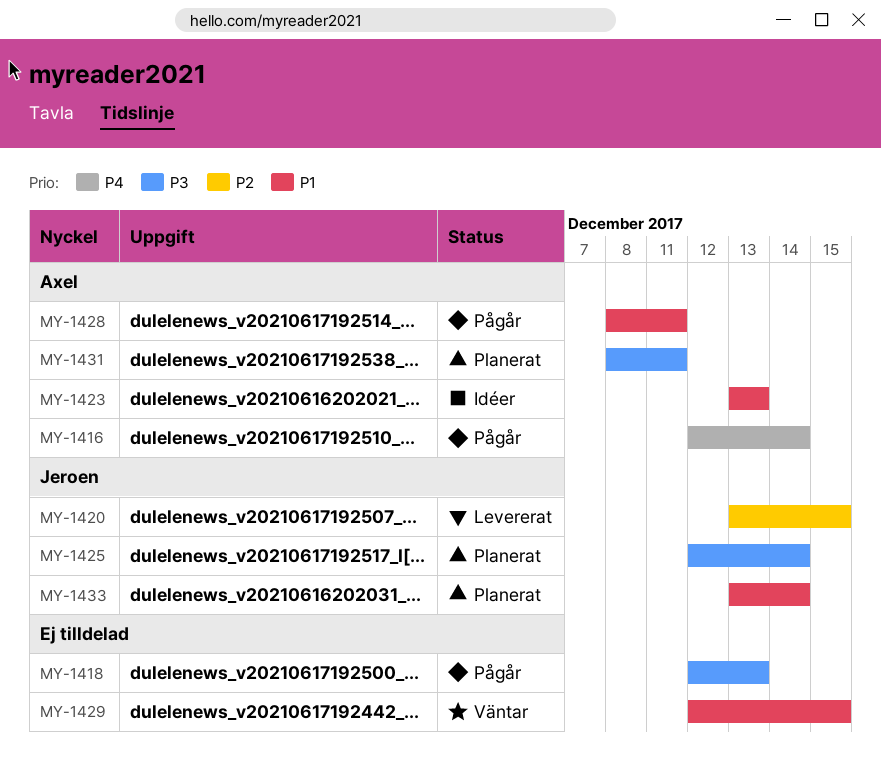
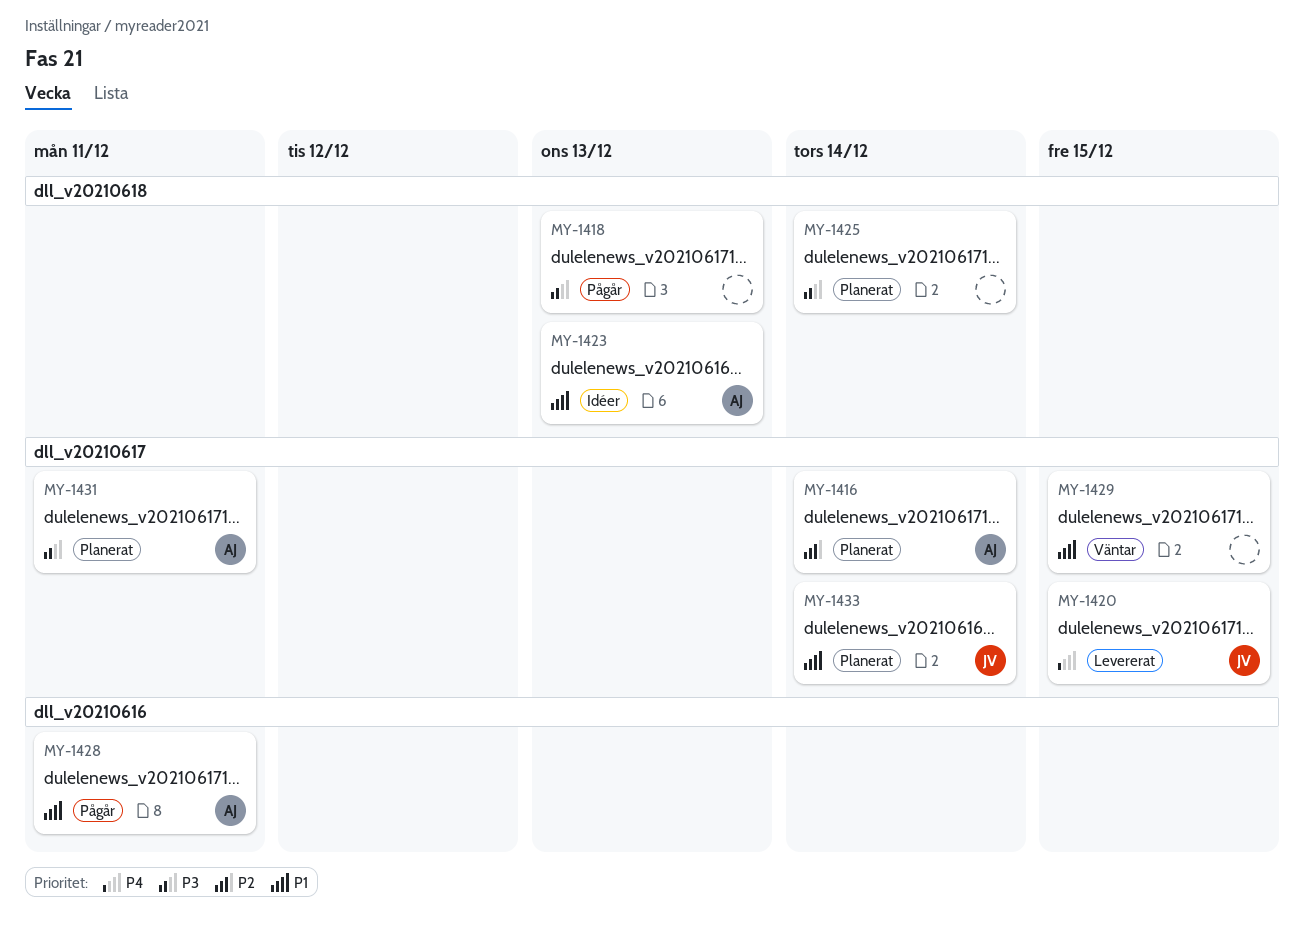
MY-1416, status: Pågår -> Planerat
MY-1416, priority: P4 -> P2
MY-1420, priority: P2 -> P4
MY-1425, owner: Jeroen -> none

